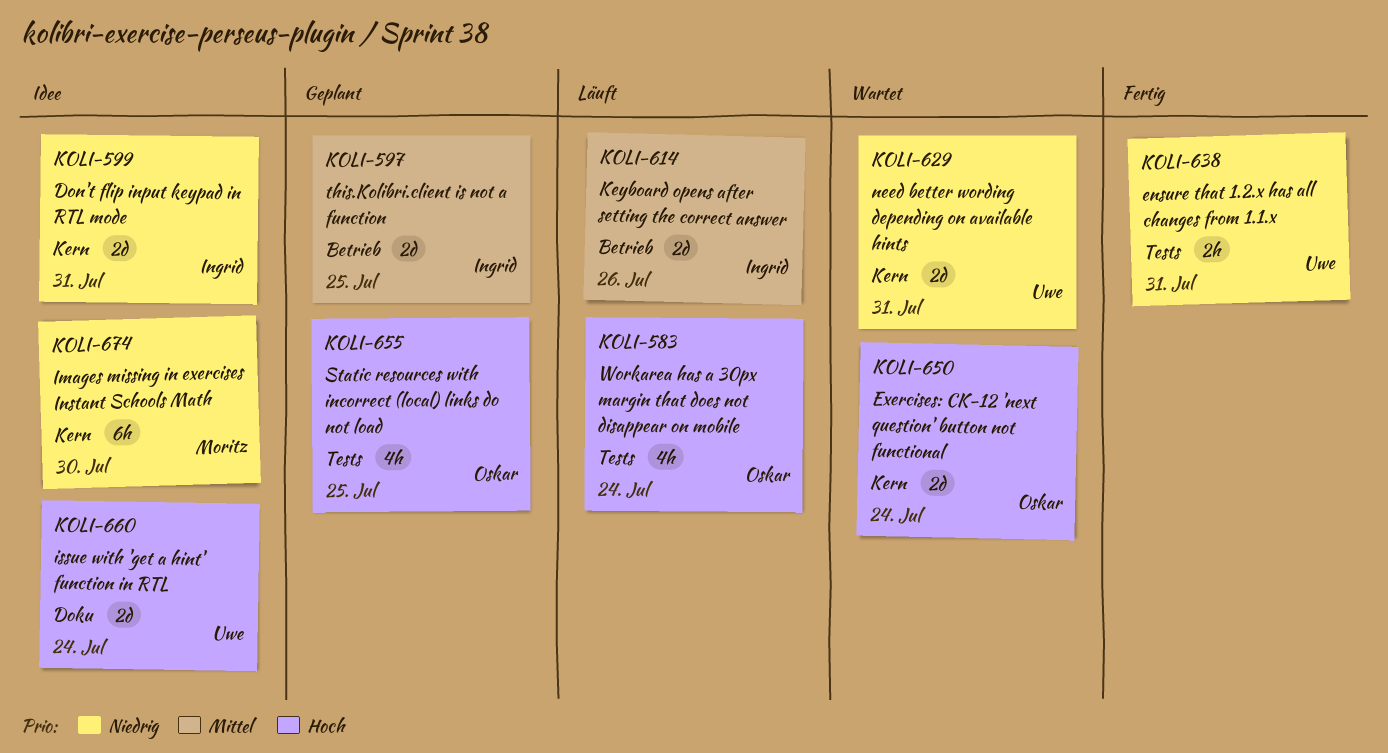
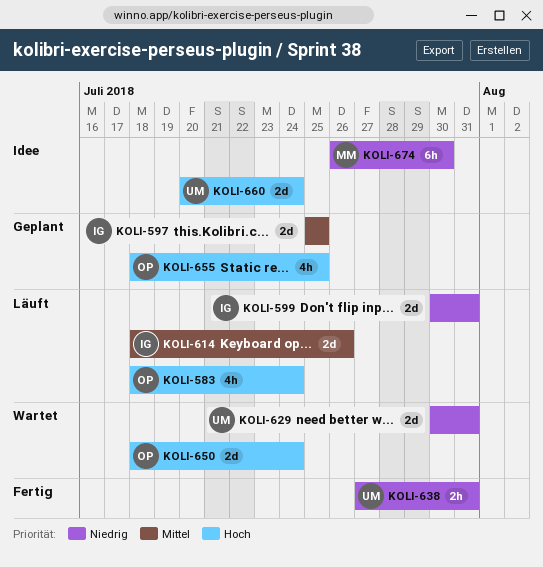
KOLI-599, status: Idee -> Läuft

